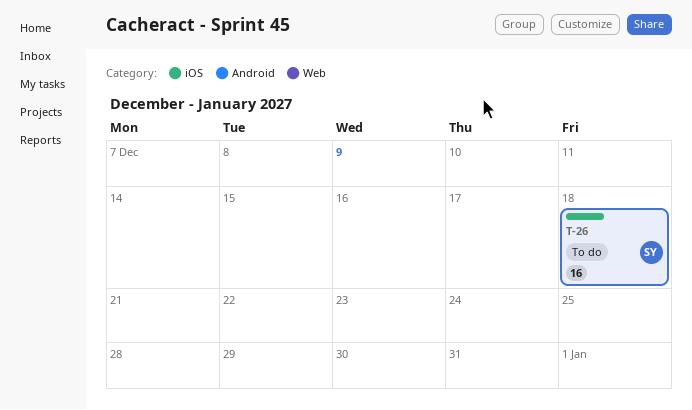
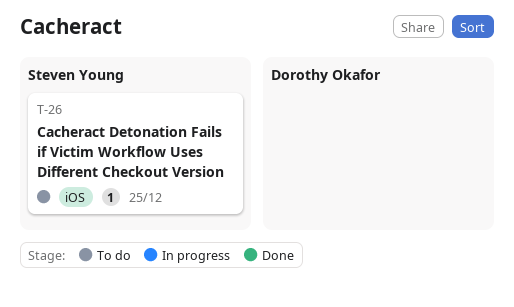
T-26, estimate: 16 -> 1
T-26, due: Dec 18 -> Dec 25

